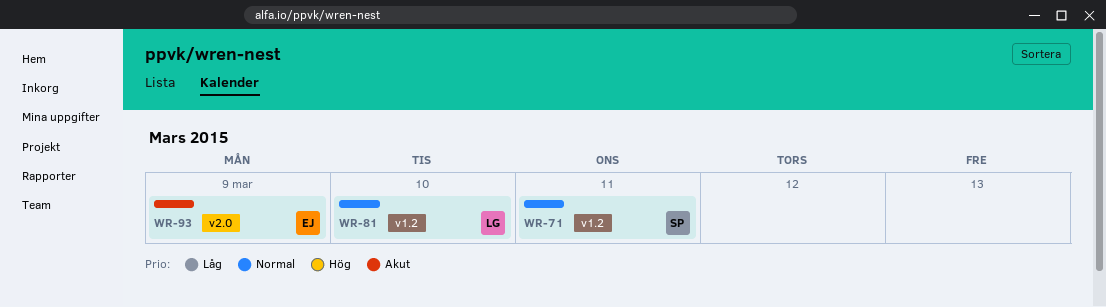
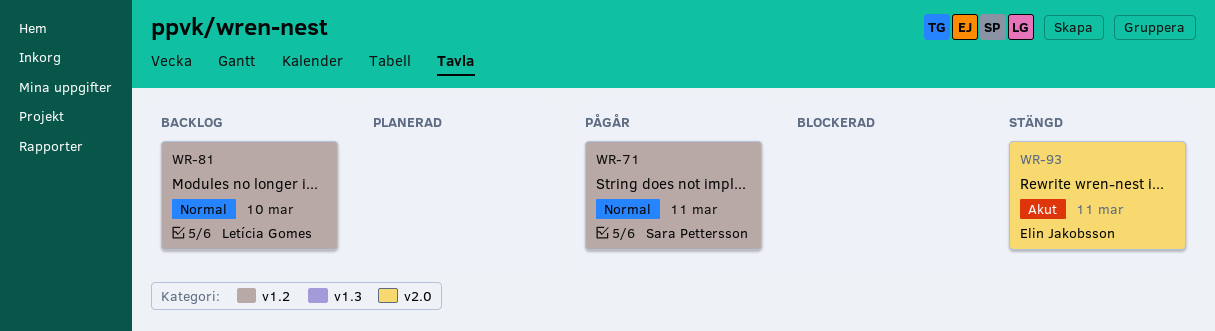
WR-93, due: Mar 9 -> Mar 11

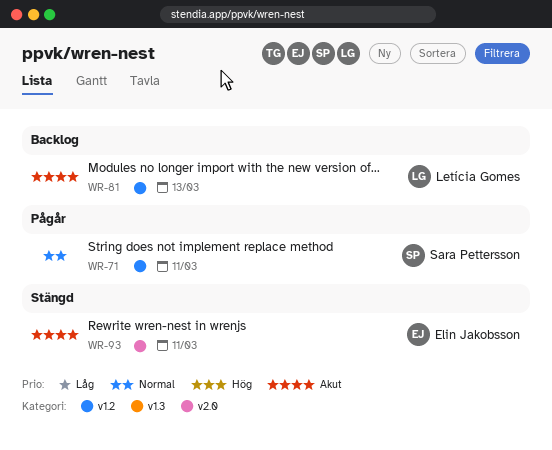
WR-81, priority: Normal -> Akut
WR-81, due: Mar 10 -> Mar 13

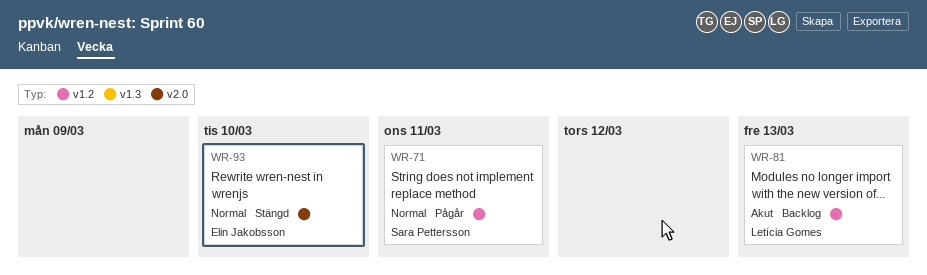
WR-93, priority: Akut -> Normal
WR-93, due: Mar 11 -> Mar 10

